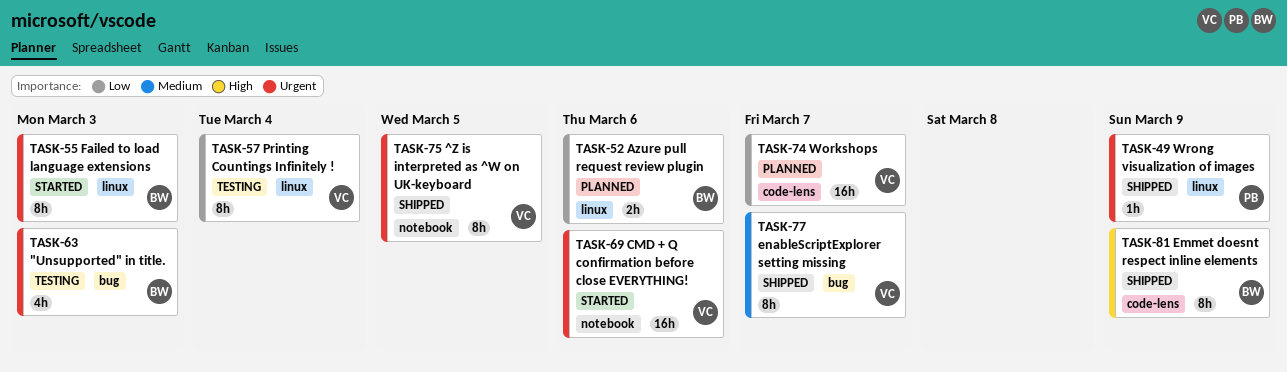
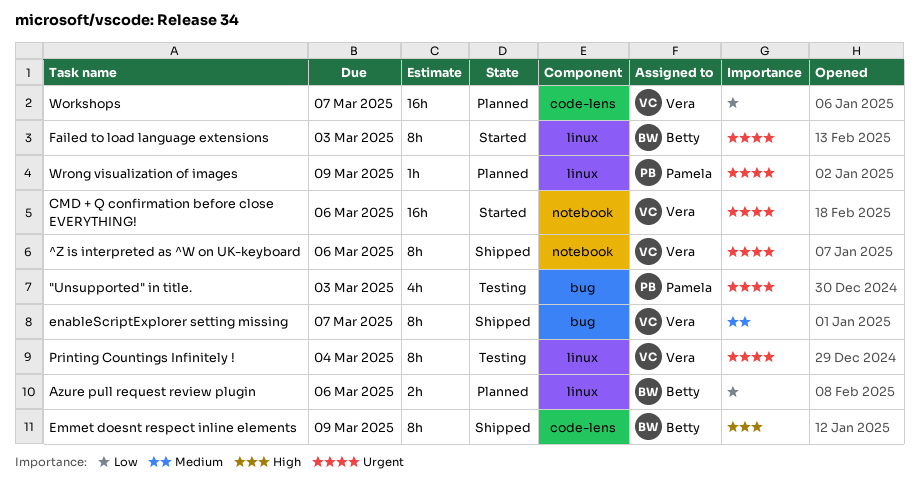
"Unsupported" in title., owner: Betty -> Pamela
^Z is interpreted as ^W on UK-keyboard, due: Mar 5 -> Mar 6
Printing Countings Infinitely !, priority: Low -> Urgent
Wrong visualization of images, status: Shipped -> Planned

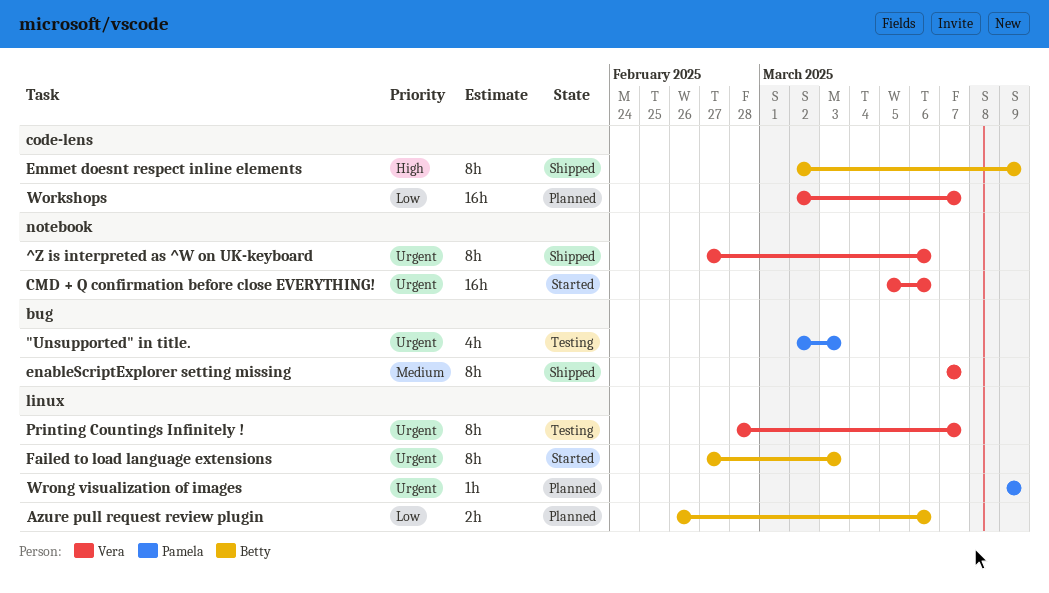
Printing Countings Infinitely !, due: Mar 4 -> Mar 7

